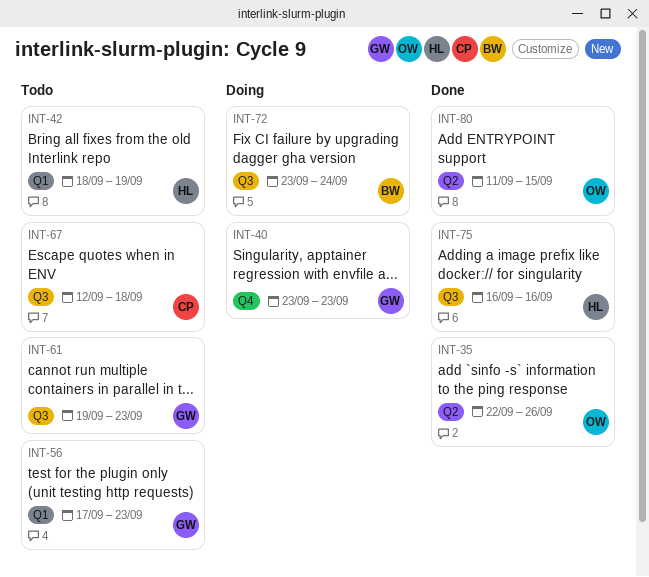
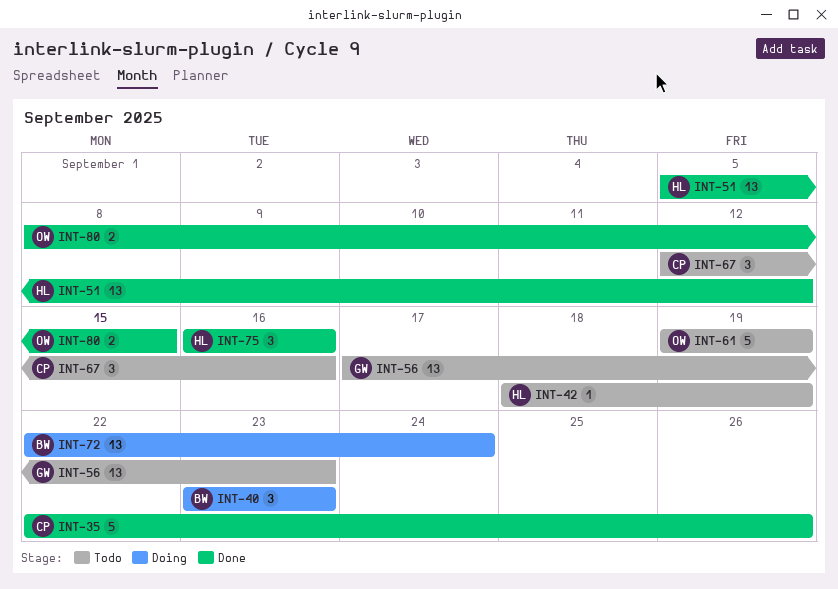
INT-35, owner: OW -> CP
INT-40, owner: GW -> BW
INT-51: none -> present
INT-61, owner: GW -> OW
INT-61, due: Sep 23 -> Sep 19
INT-67, due: Sep 18 -> Sep 16
INT-72, start: Sep 23 -> Sep 22
INT-80, start: Sep 11 -> Sep 8

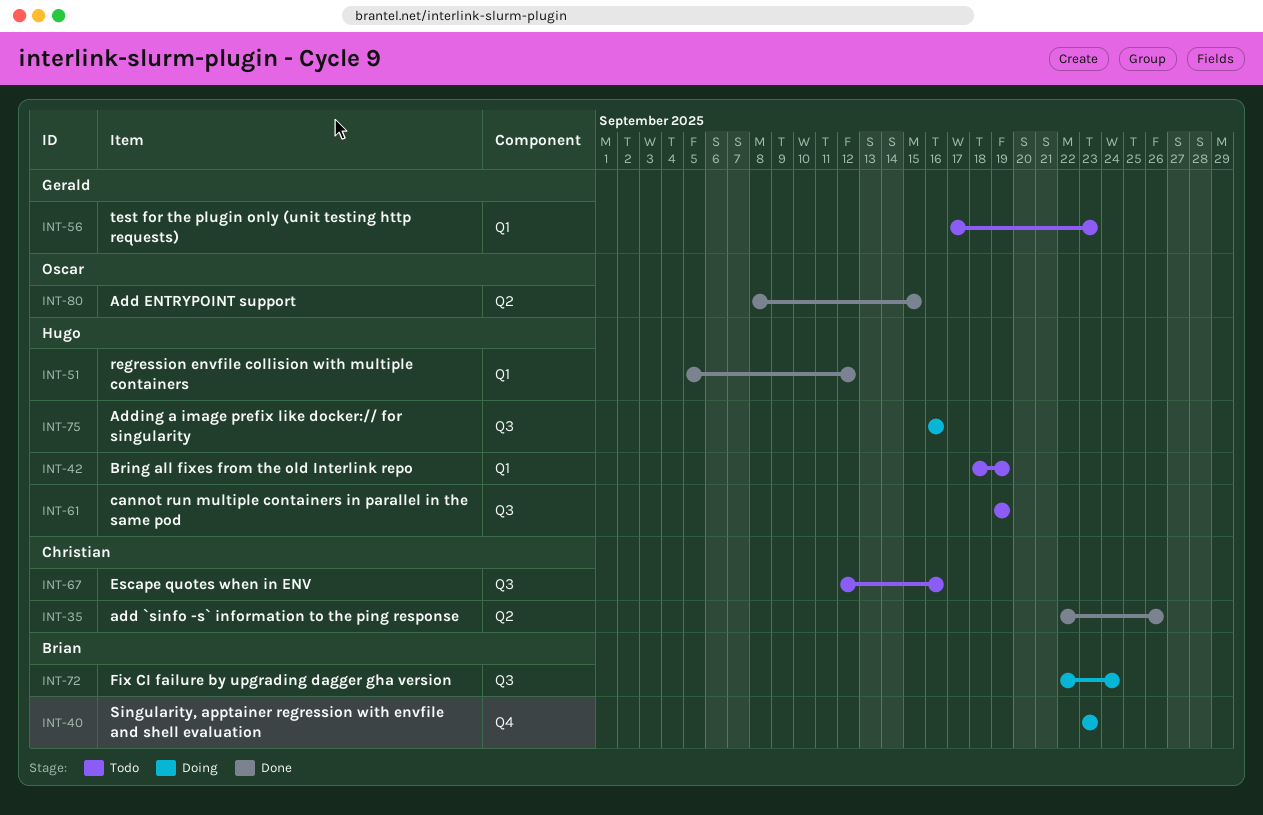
INT-61, owner: Oscar -> Hugo
INT-75, status: Done -> Doing

